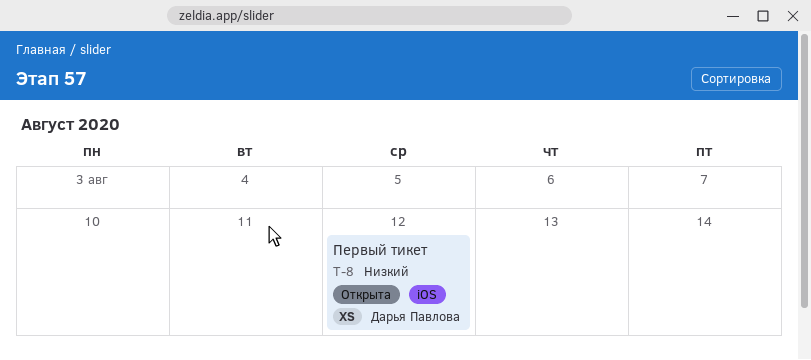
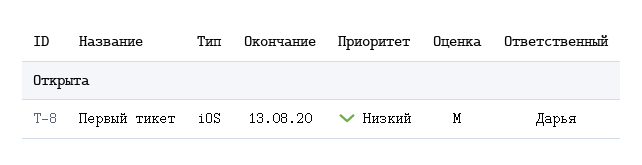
T-8, estimate: XS -> M
T-8, due: Aug 12 -> Aug 13

